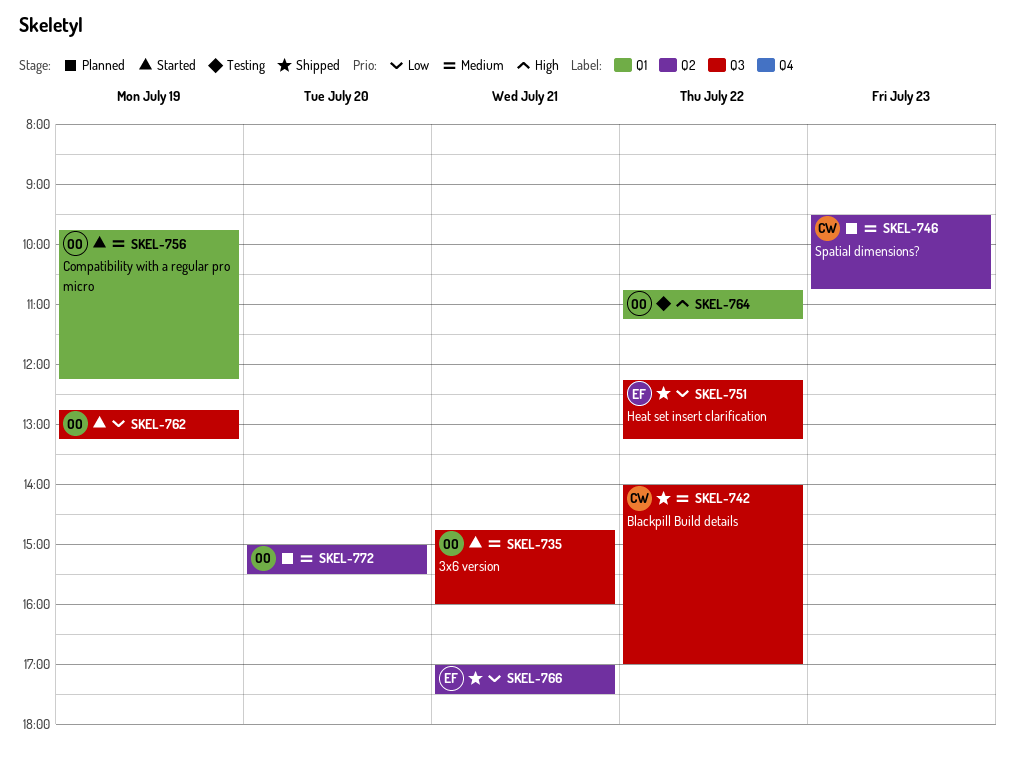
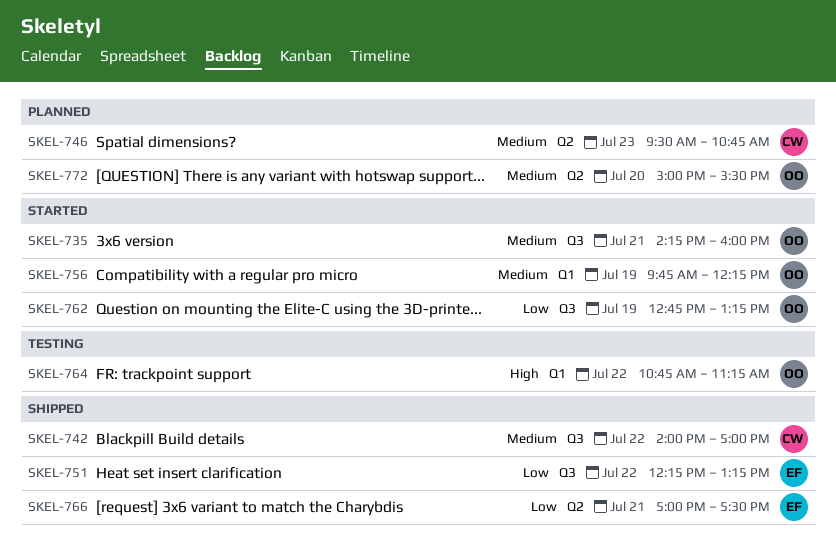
SKEL-735, begins: 14:45 -> 14:15

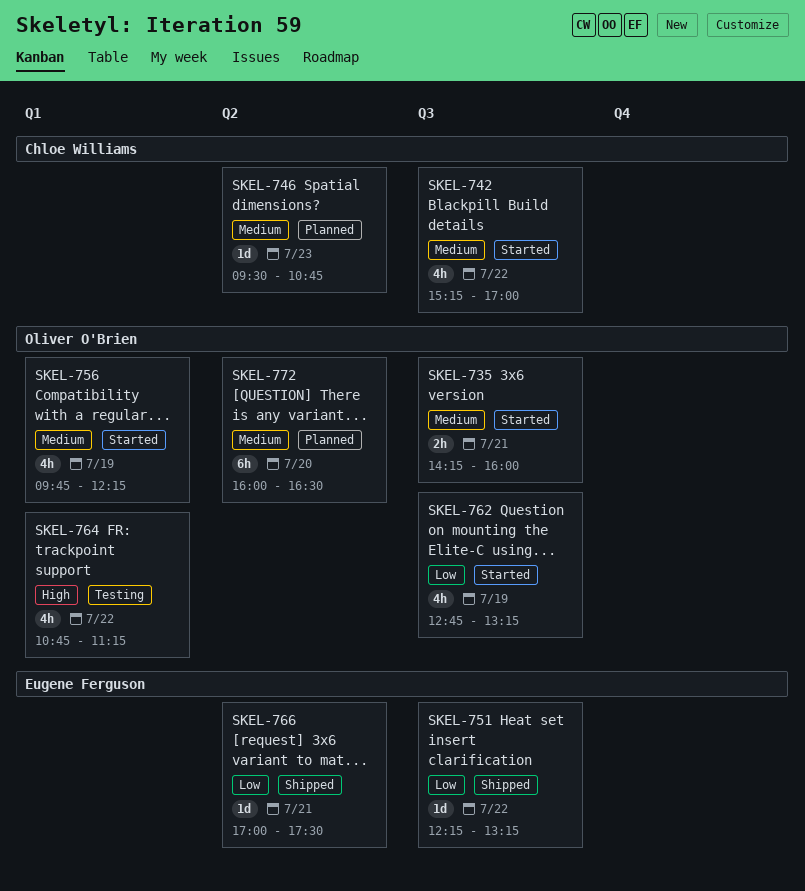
SKEL-742, status: Shipped -> Started
SKEL-742, begins: 14:00 -> 15:15
SKEL-772, begins: 15:00 -> 16:00
SKEL-772, ends: 15:30 -> 16:30

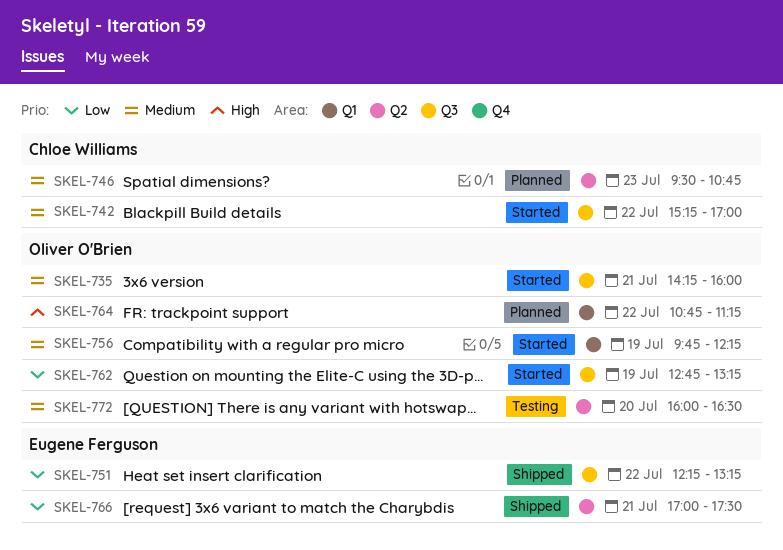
SKEL-764, status: Testing -> Planned
SKEL-772, status: Planned -> Testing

